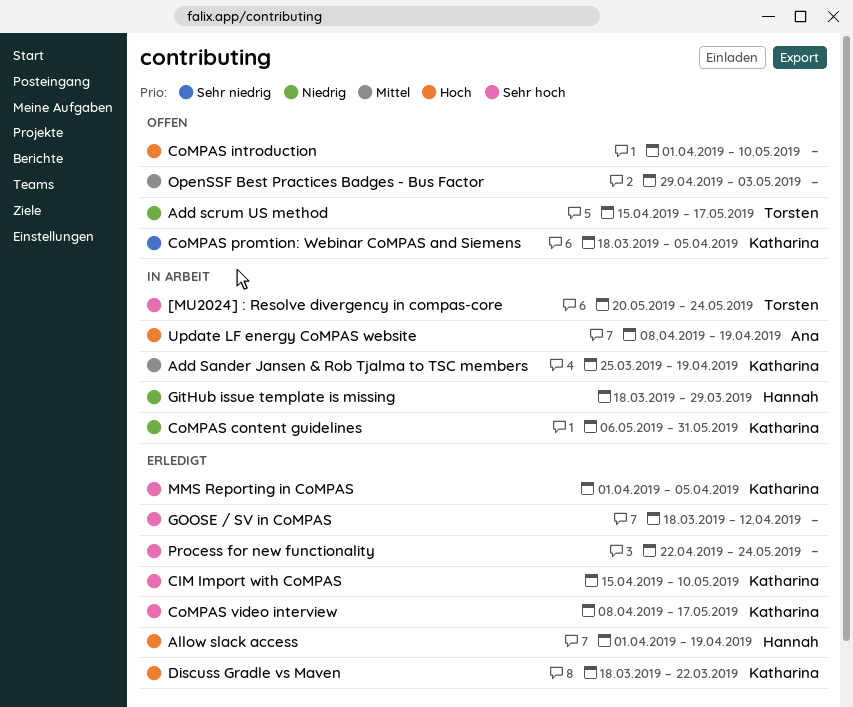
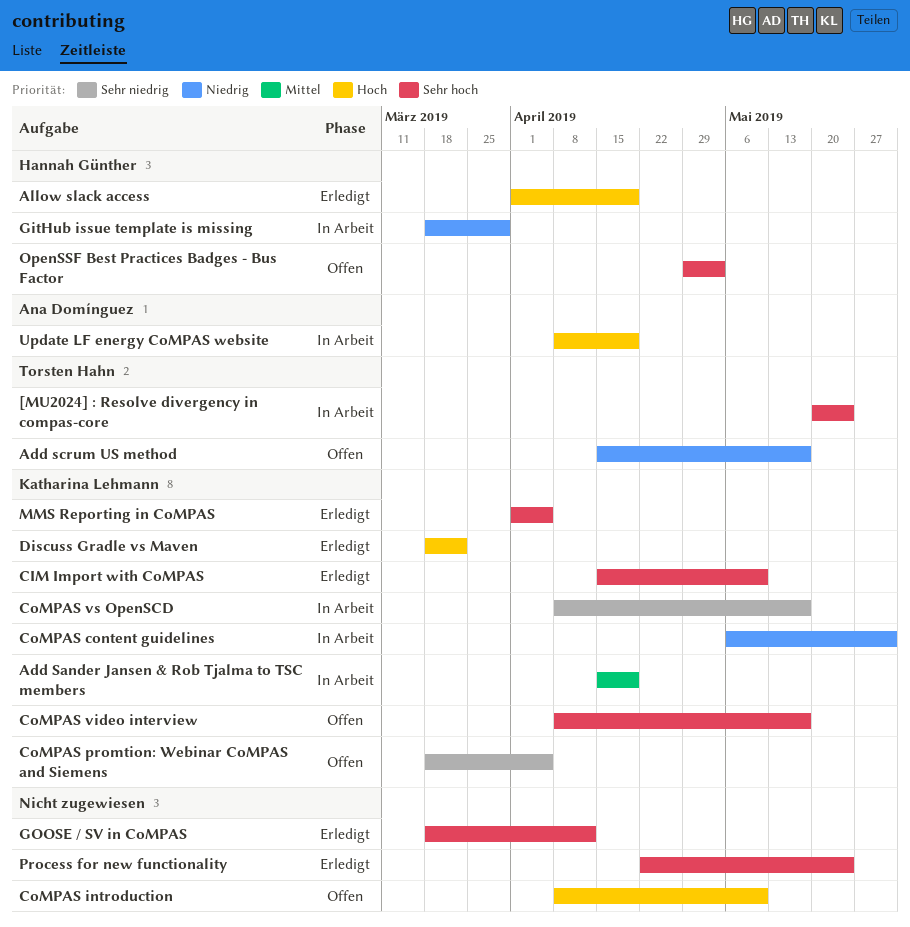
Add Sander Jansen & Rob Tjalma to TSC members, start: Mar 25 -> Apr 15
CoMPAS introduction, start: Apr 1 -> Apr 8
CoMPAS video interview, status: Erledigt -> Offen
CoMPAS vs OpenSCD: none -> present
OpenSSF Best Practices Badges - Bus Factor, owner: none -> Hannah Günther
OpenSSF Best Practices Badges - Bus Factor, priority: Mittel -> Sehr hoch

